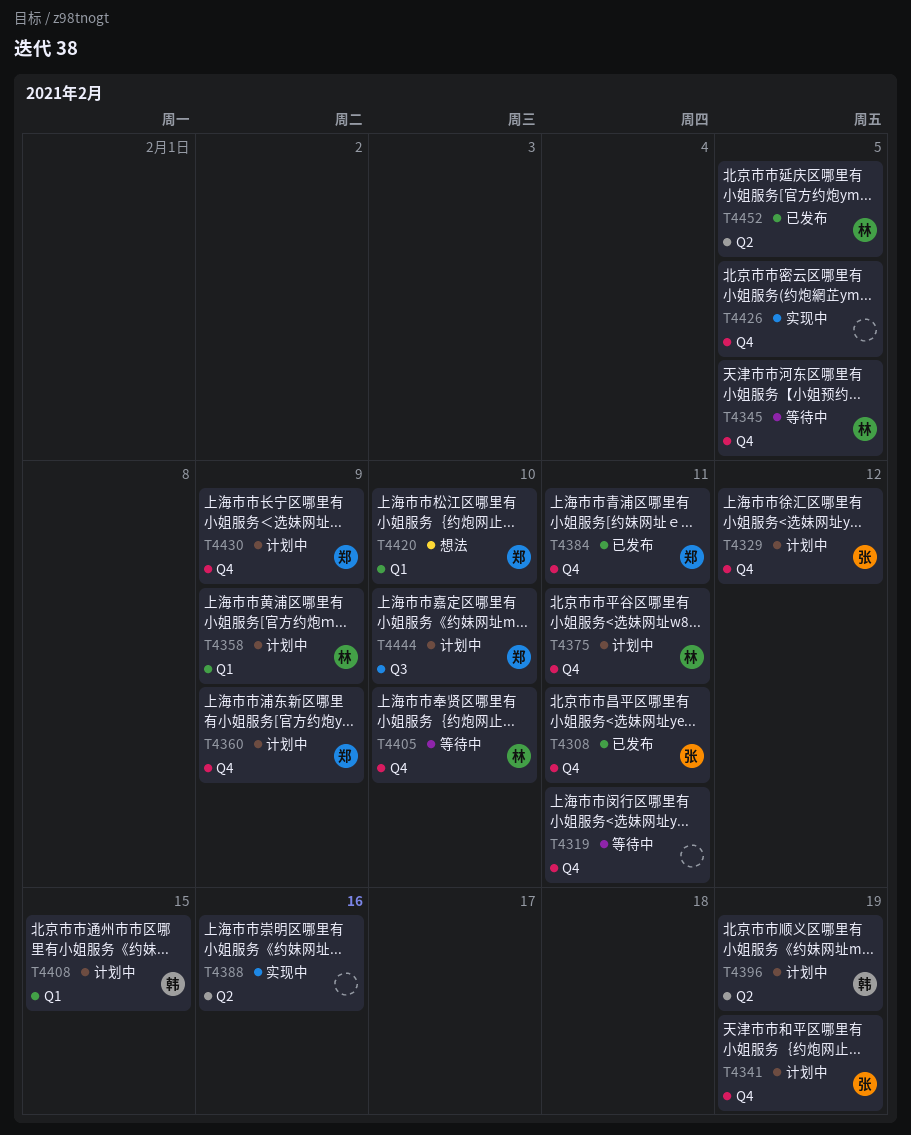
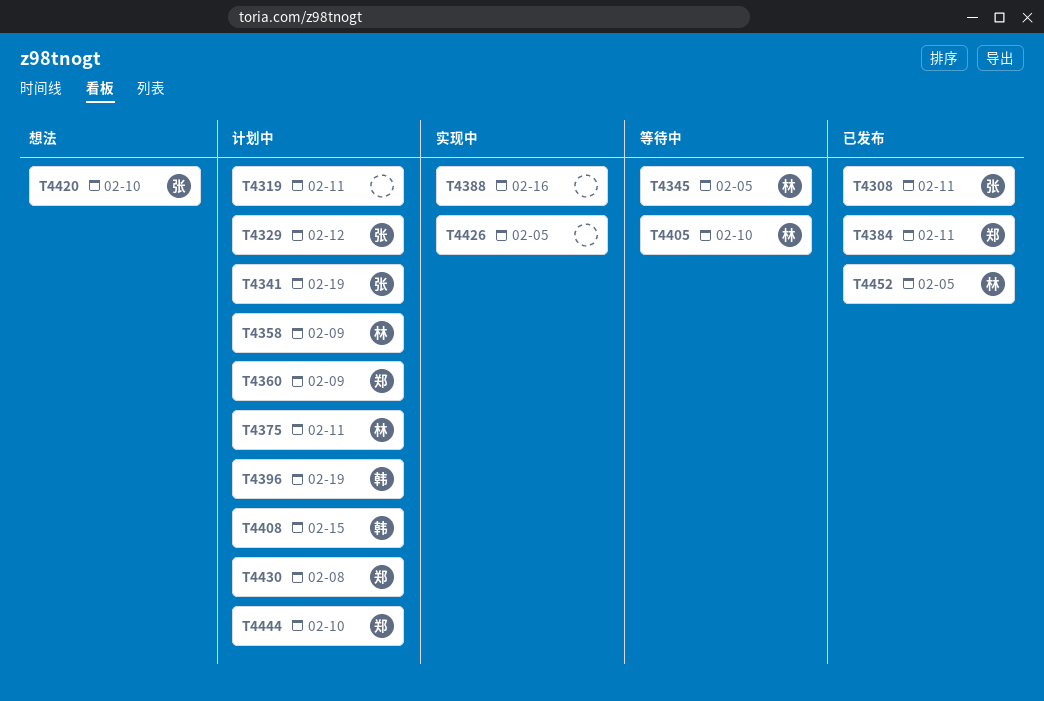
T4319, status: 等待中 -> 计划中
T4420, owner: 郑 -> 张
T4430, due: Feb 9 -> Feb 8

